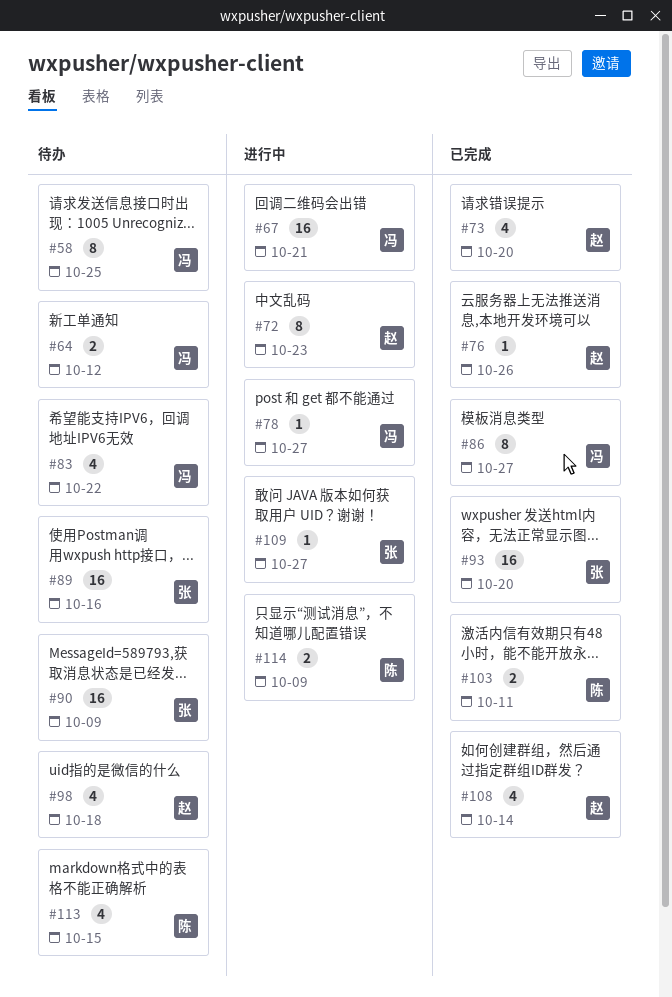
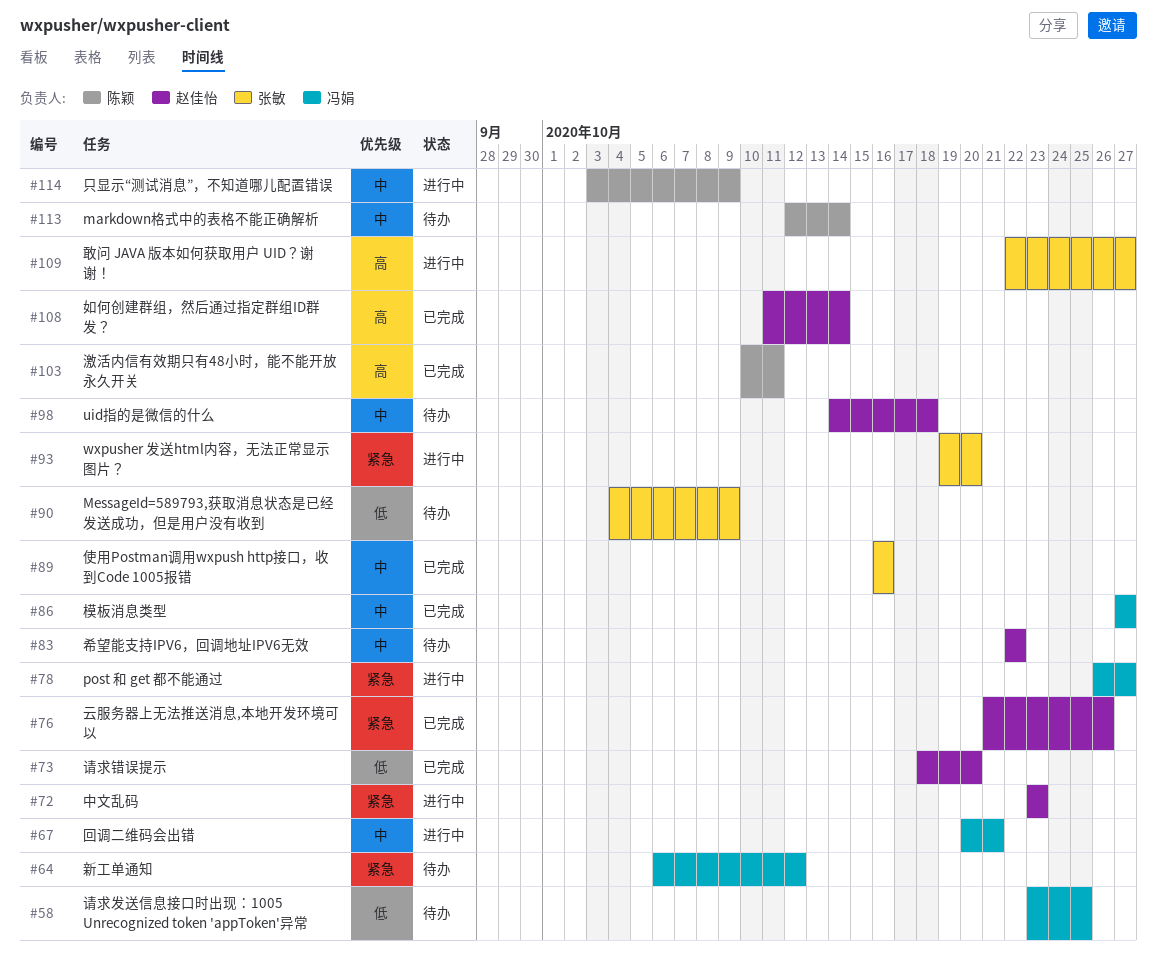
#83, owner: 冯娟 -> 赵佳怡
#89, status: 待办 -> 已完成
#93, status: 已完成 -> 进行中
#113, due: Oct 15 -> Oct 14

